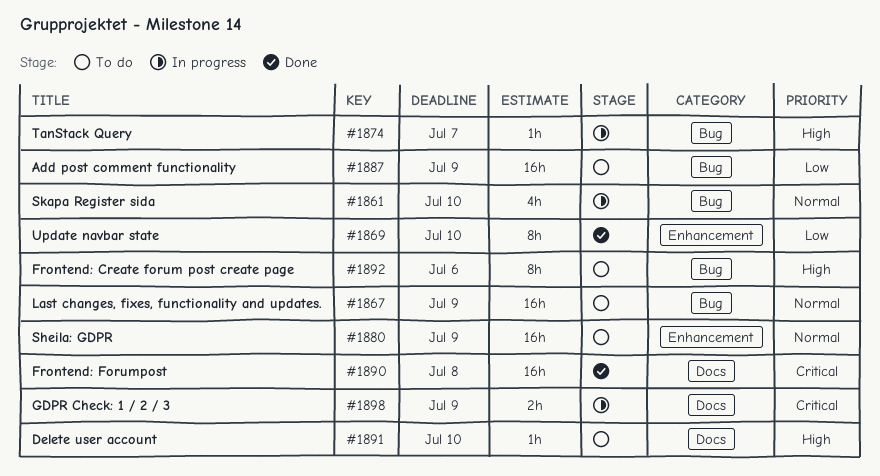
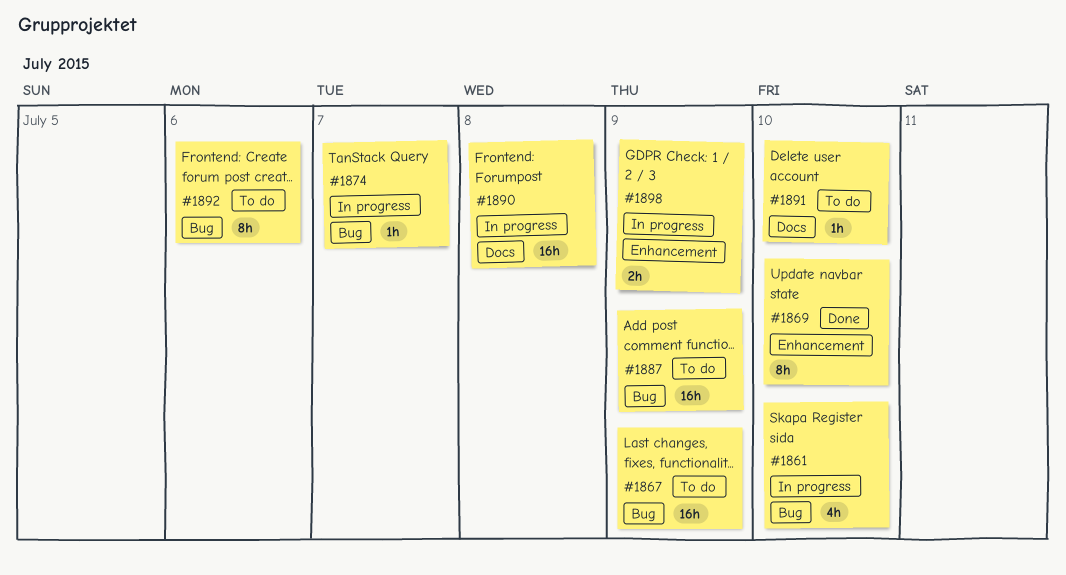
#1880: present -> none
#1890, status: Done -> In progress
#1898, label: Docs -> Enhancement

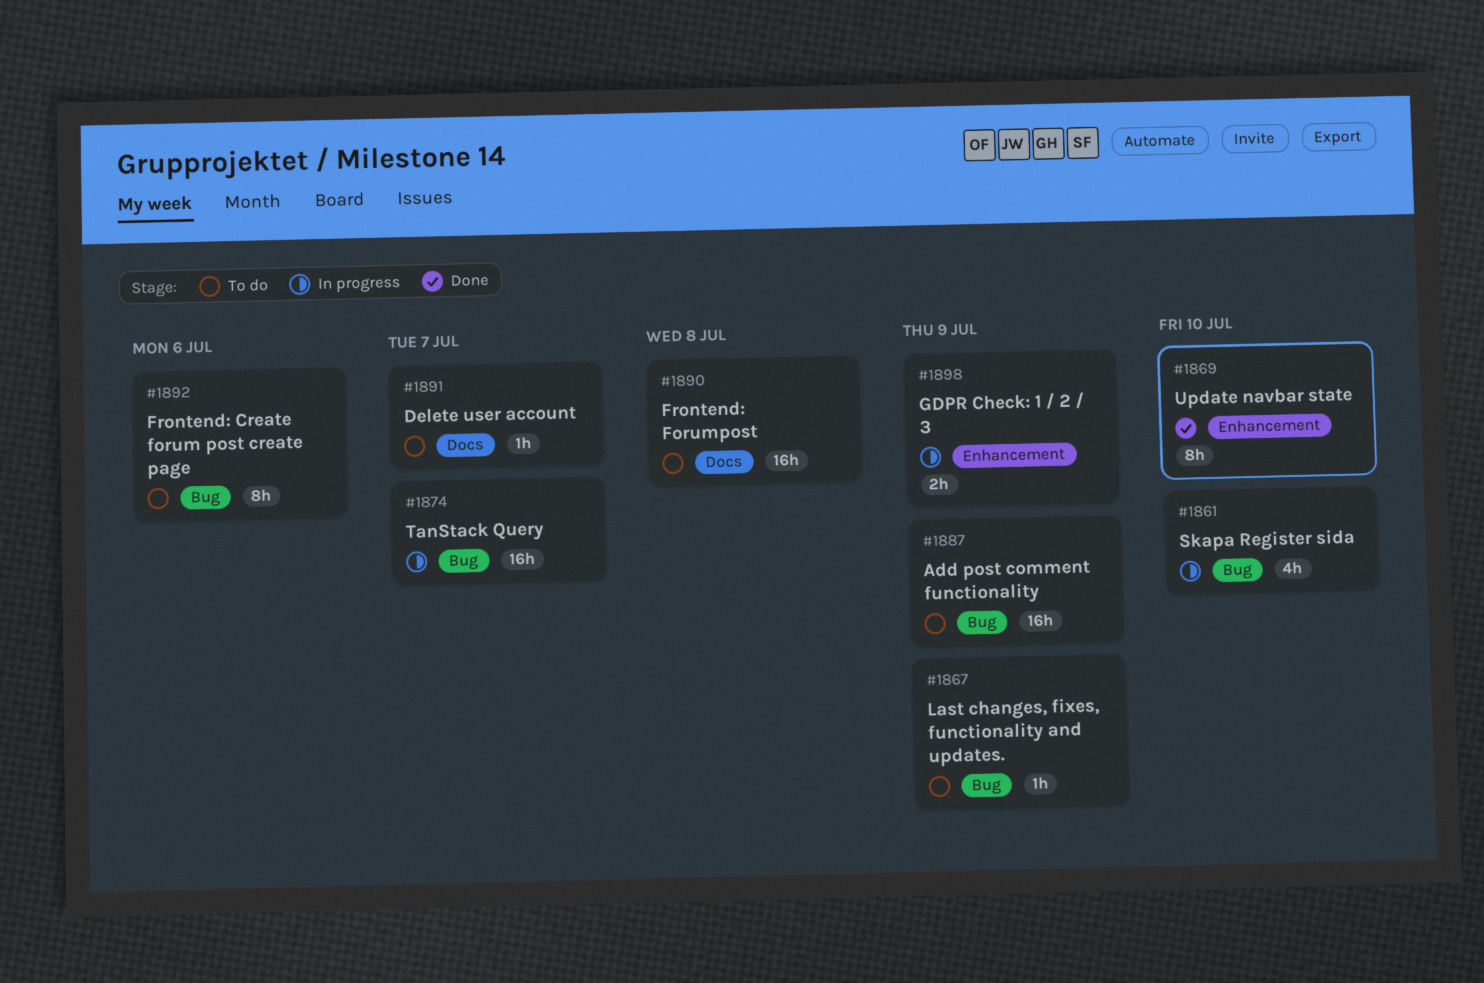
#1867, estimate: 16h -> 1h
#1874, estimate: 1h -> 16h
#1890, status: In progress -> To do
#1891, due: Jul 10 -> Jul 7

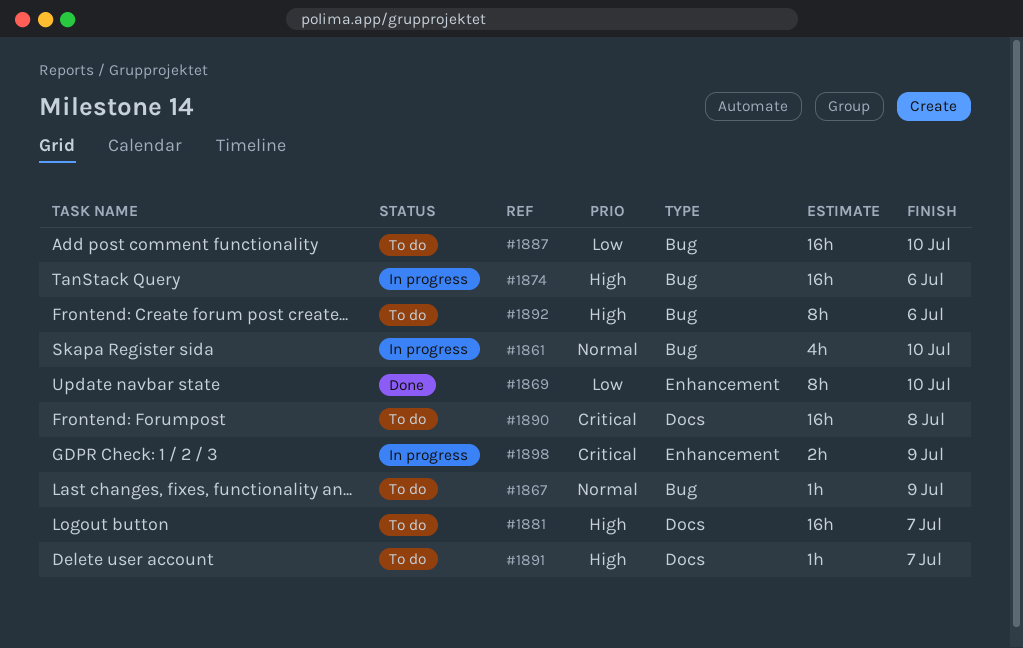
#1874, due: Jul 7 -> Jul 6
#1881: none -> present
#1887, due: Jul 9 -> Jul 10

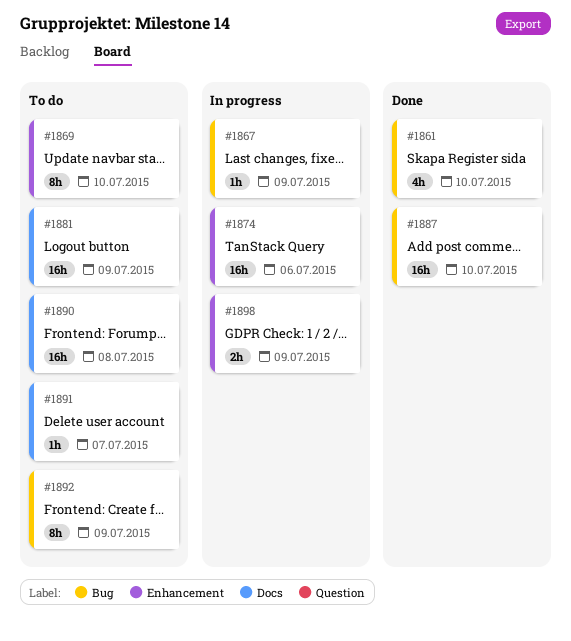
#1861, status: In progress -> Done
#1867, status: To do -> In progress
#1869, status: Done -> To do
#1874, label: Bug -> Enhancement
#1881, due: Jul 7 -> Jul 9
#1887, status: To do -> Done
#1892, due: Jul 6 -> Jul 9

